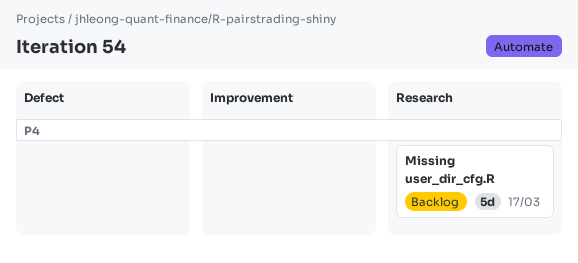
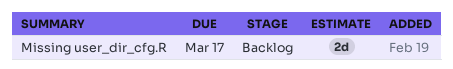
Missing user_dir_cfg.R, estimate: 5d -> 2d

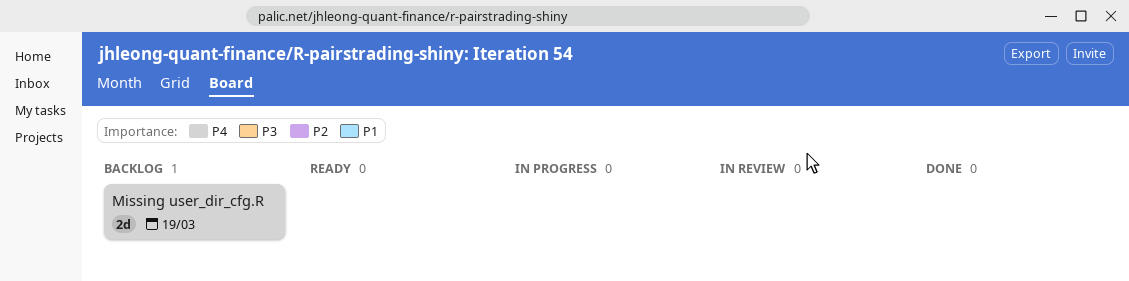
Missing user_dir_cfg.R, due: Mar 17 -> Mar 19

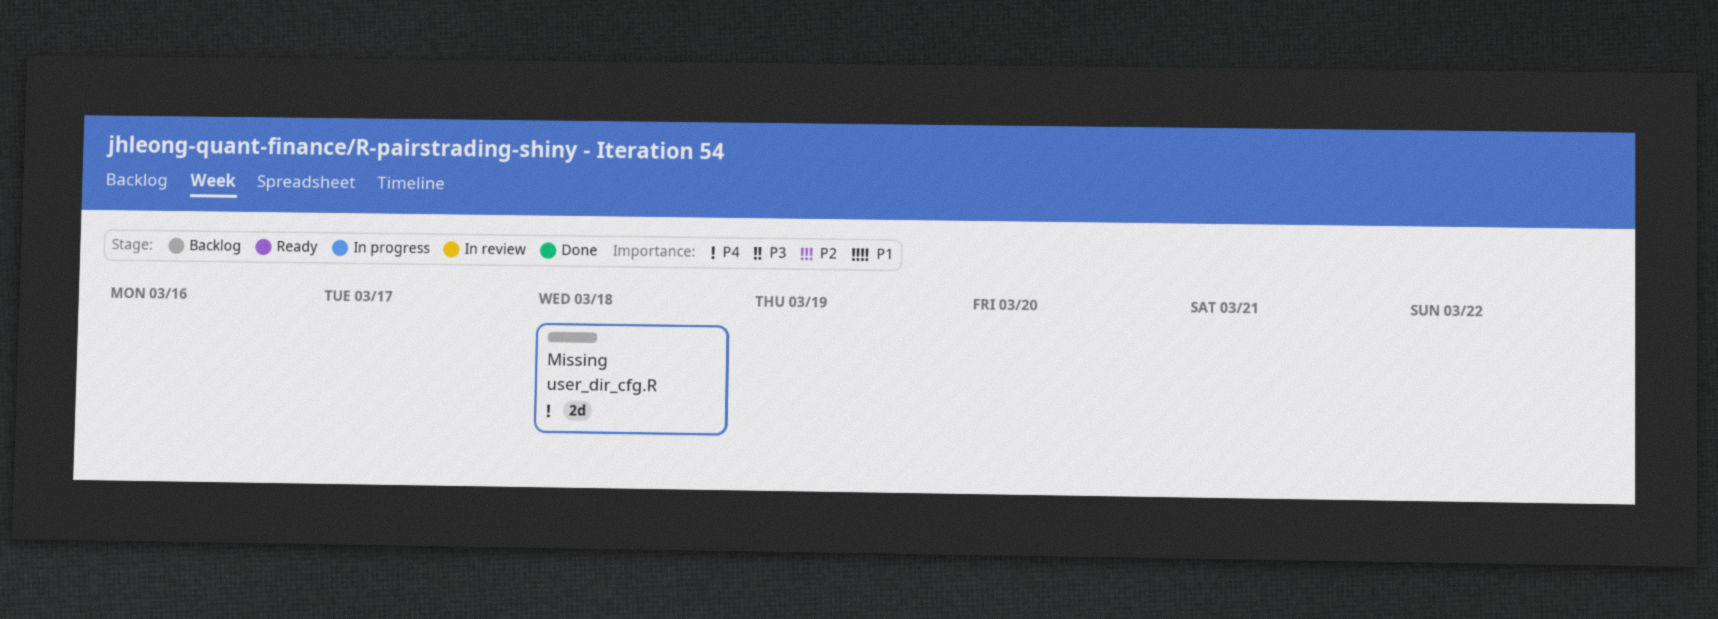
Missing user_dir_cfg.R, due: Mar 19 -> Mar 18

